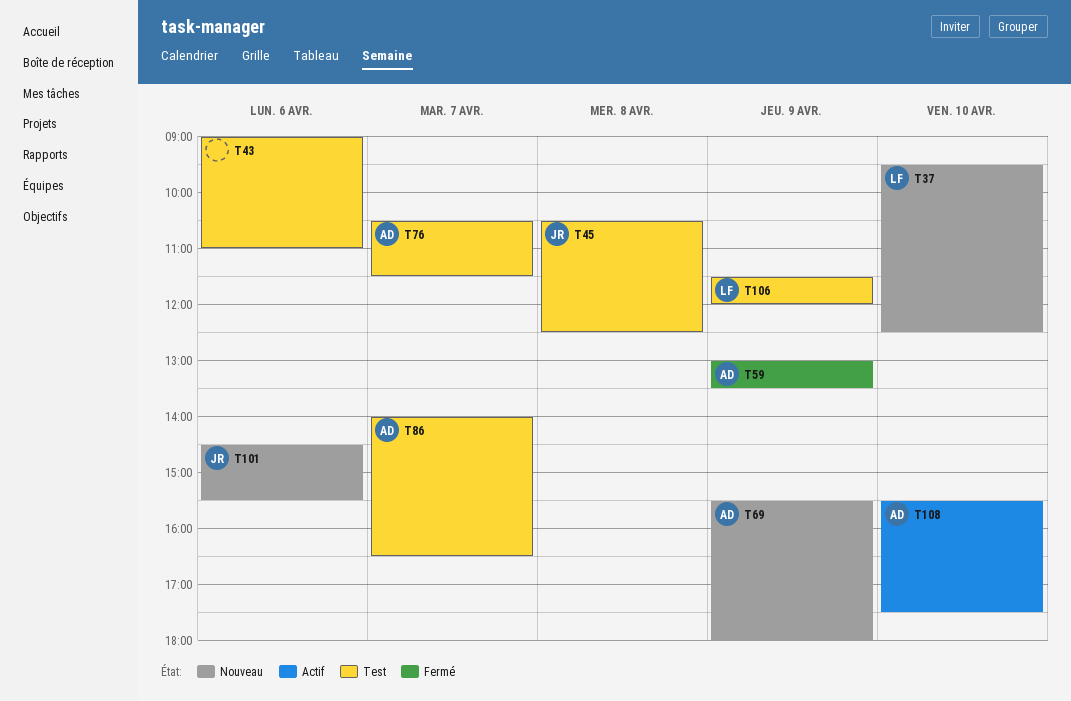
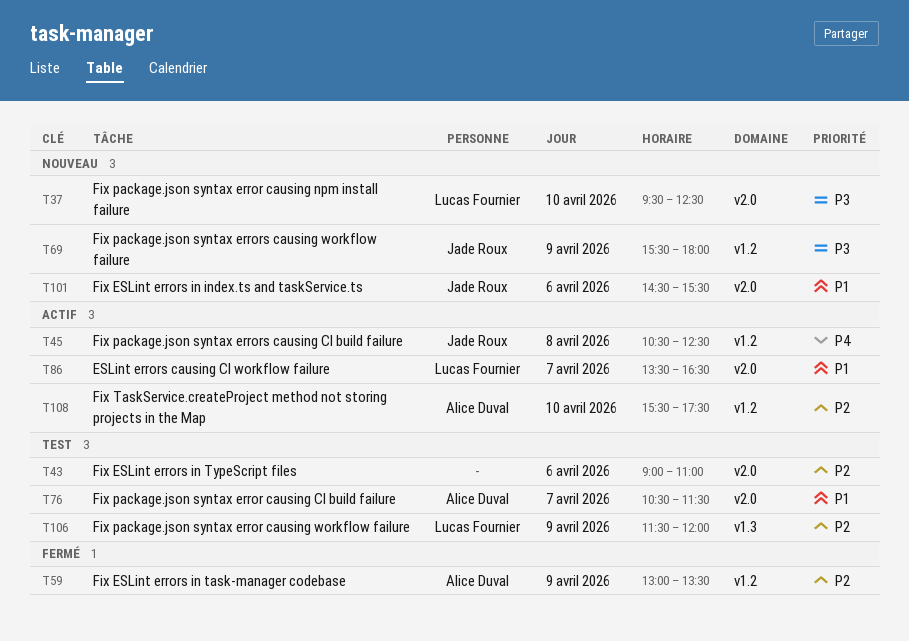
T45, status: Test -> Actif
T69, owner: Alice Duval -> Jade Roux
T86, status: Test -> Actif
T86, owner: Alice Duval -> Lucas Fournier
T86, begins: 14:00 -> 13:30

